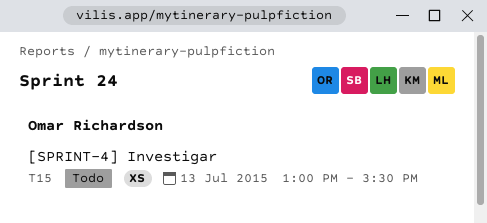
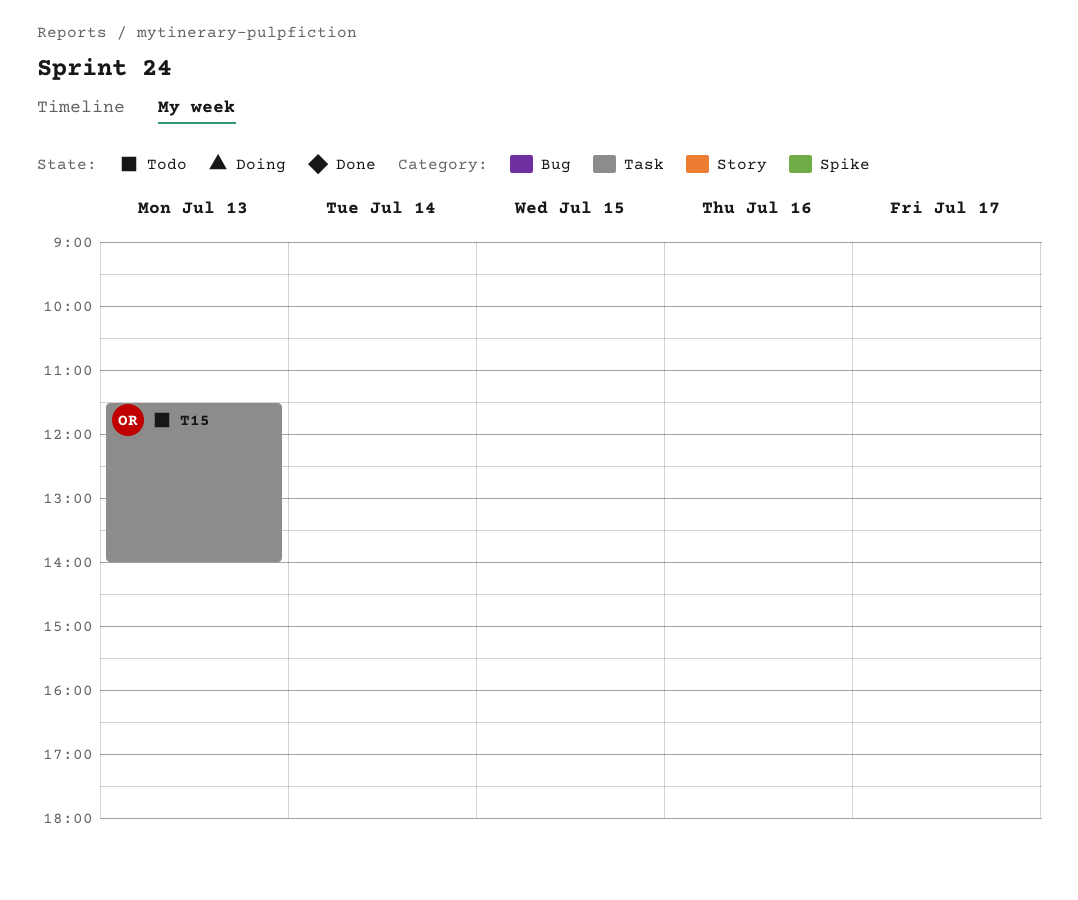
T15, begins: 13:00 -> 11:30
T15, ends: 15:30 -> 14:00

